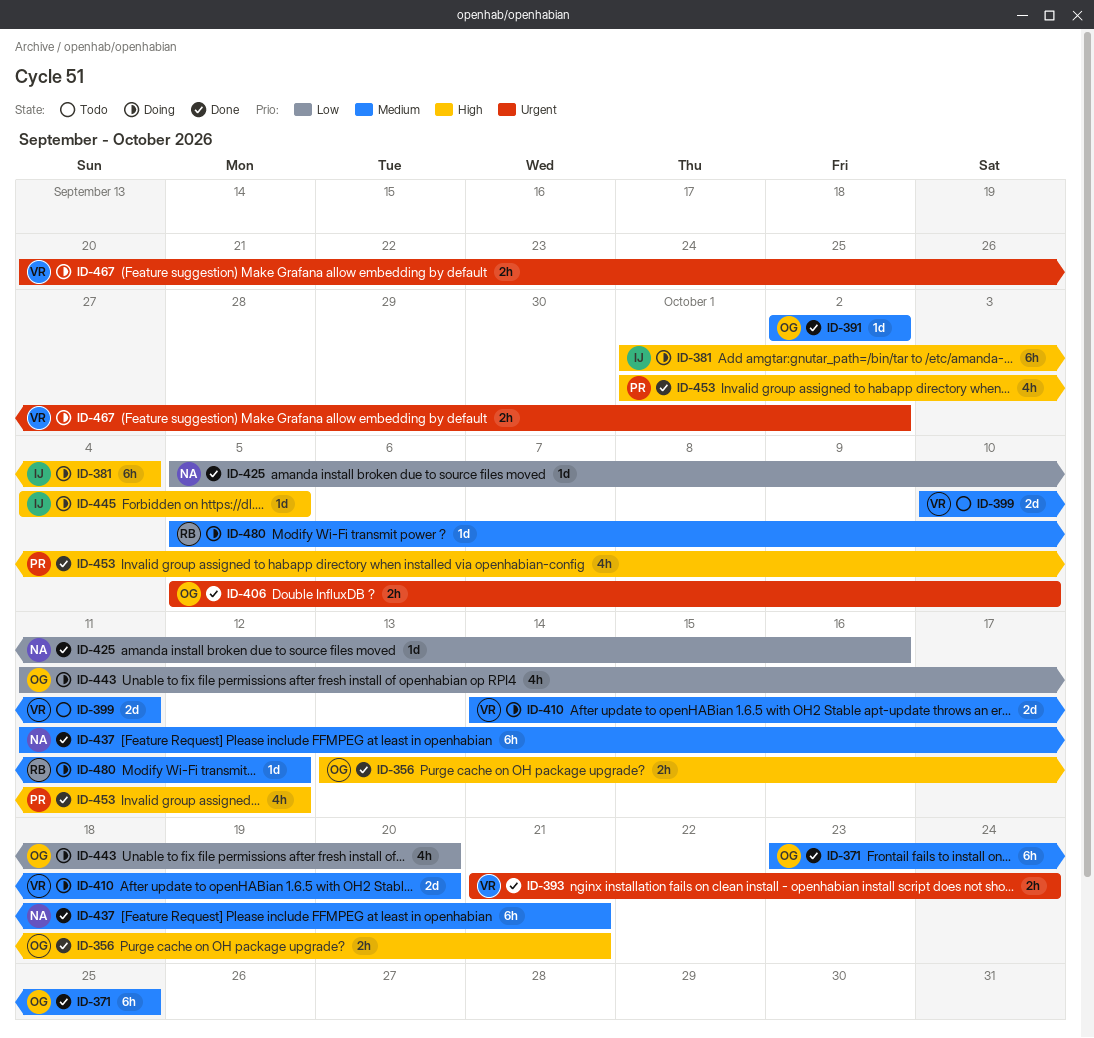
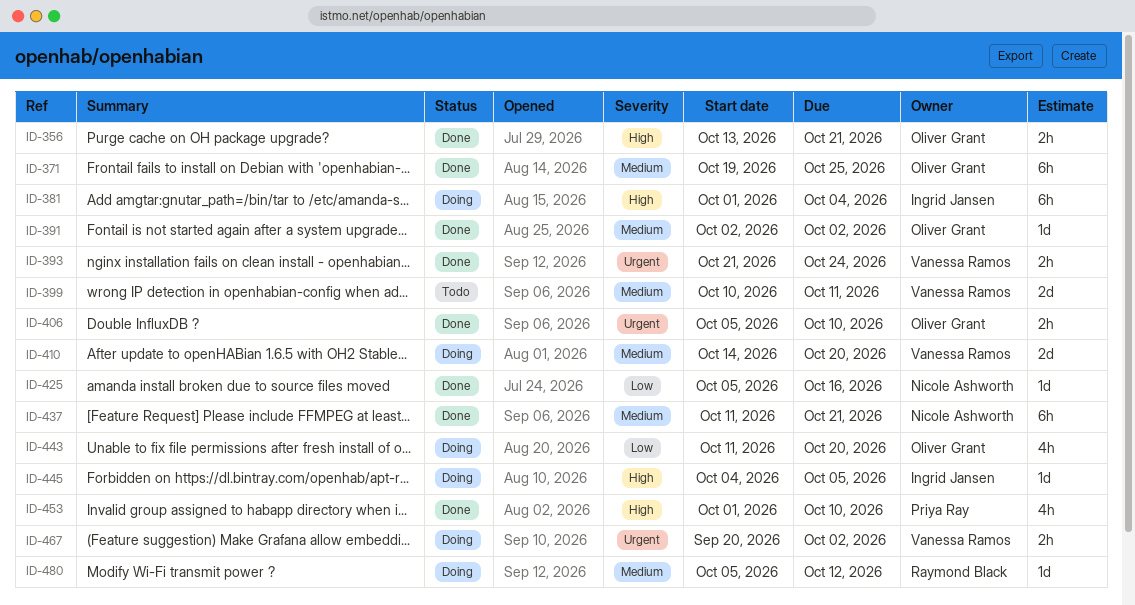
ID-371, start: Oct 23 -> Oct 19
ID-453, due: Oct 12 -> Oct 10

